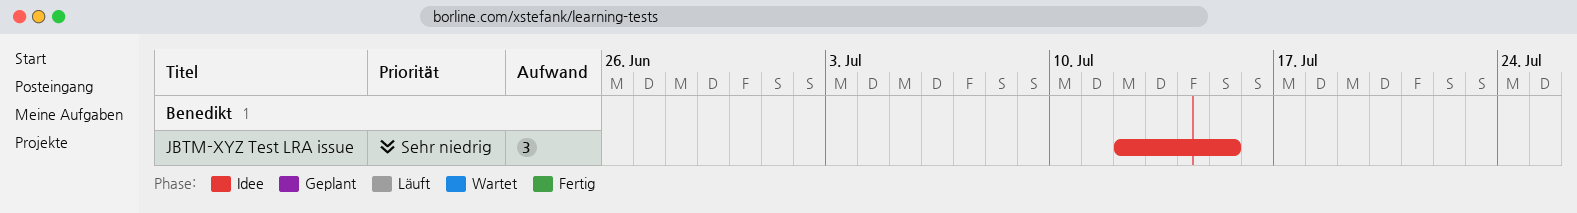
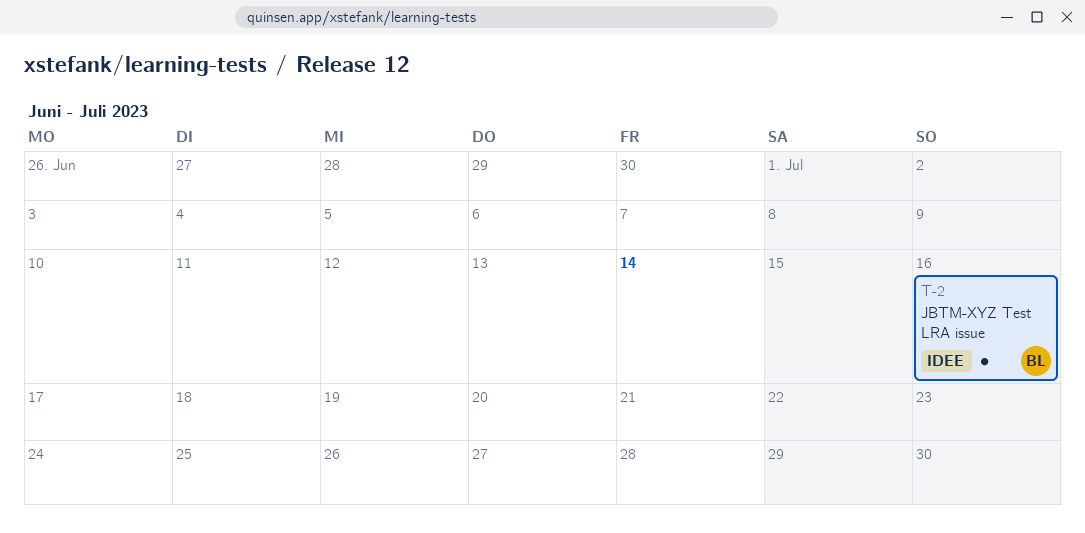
JBTM-XYZ Test LRA issue, estimate: 3 -> 1
JBTM-XYZ Test LRA issue, due: Jul 15 -> Jul 16

